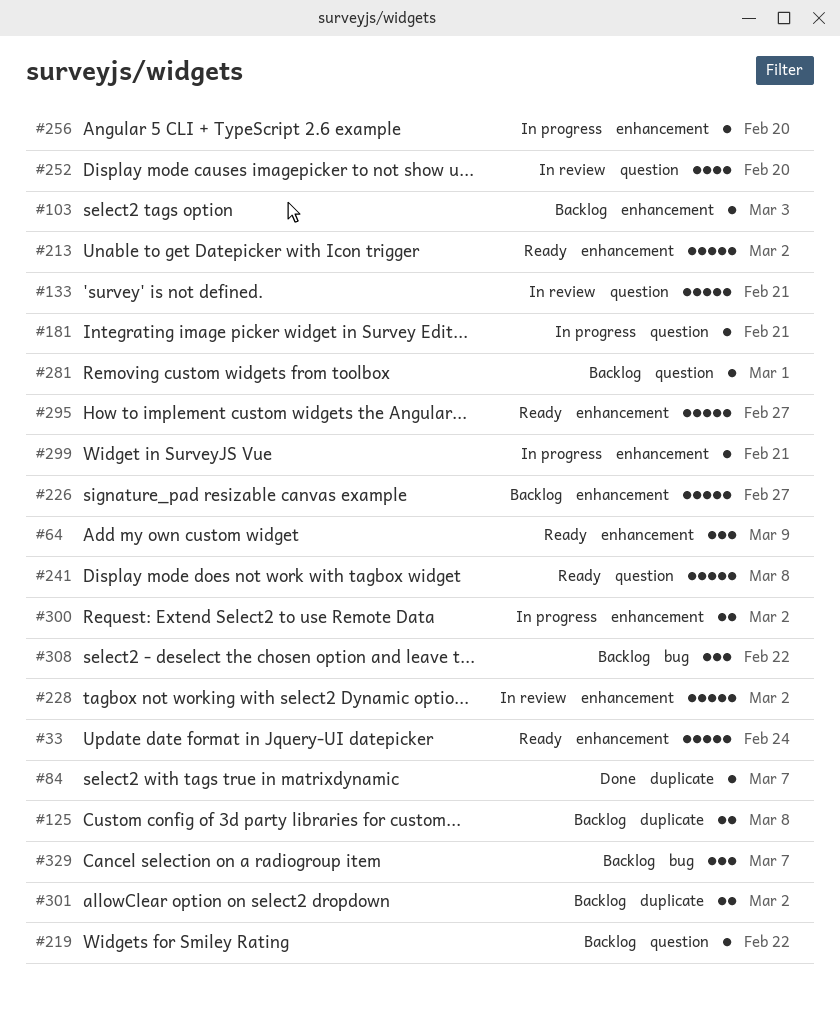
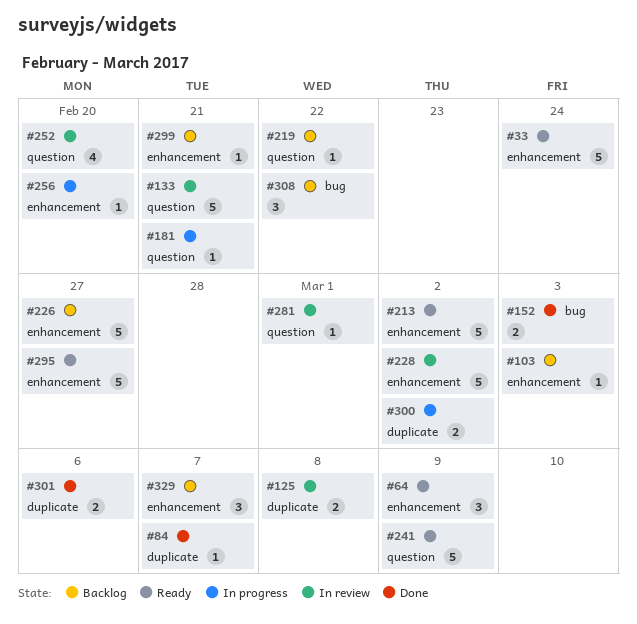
#125, status: Backlog -> In review
#152: none -> present
#241, due: Mar 8 -> Mar 9
#281, status: Backlog -> In review
#299, status: In progress -> Backlog
#300, label: enhancement -> duplicate
#301, status: Backlog -> Done
#301, due: Mar 2 -> Mar 6
#329, label: bug -> enhancement

